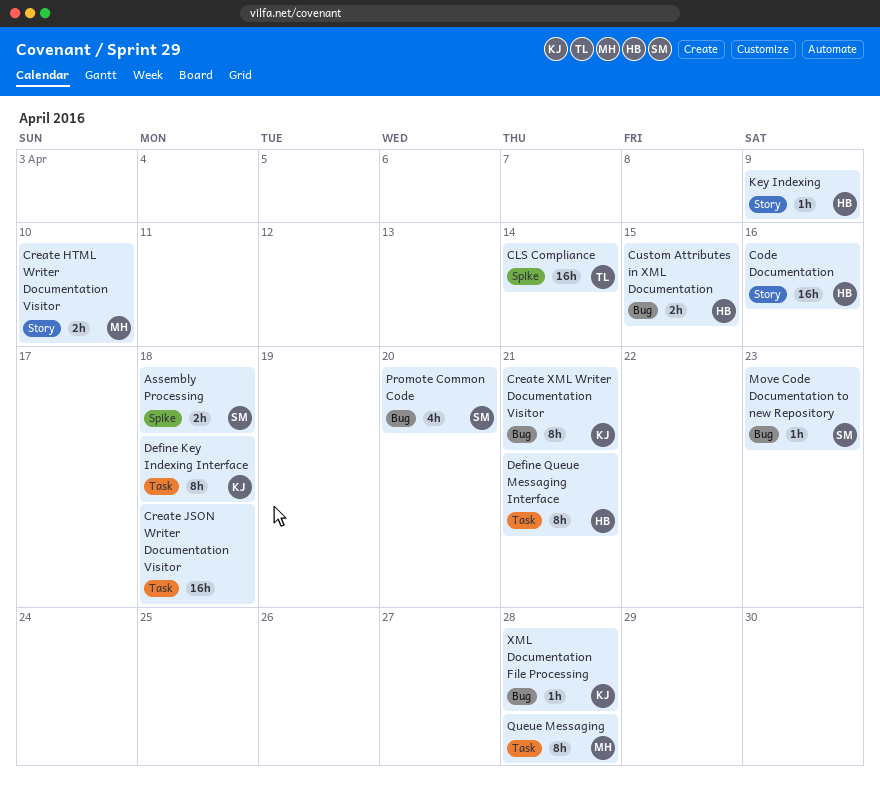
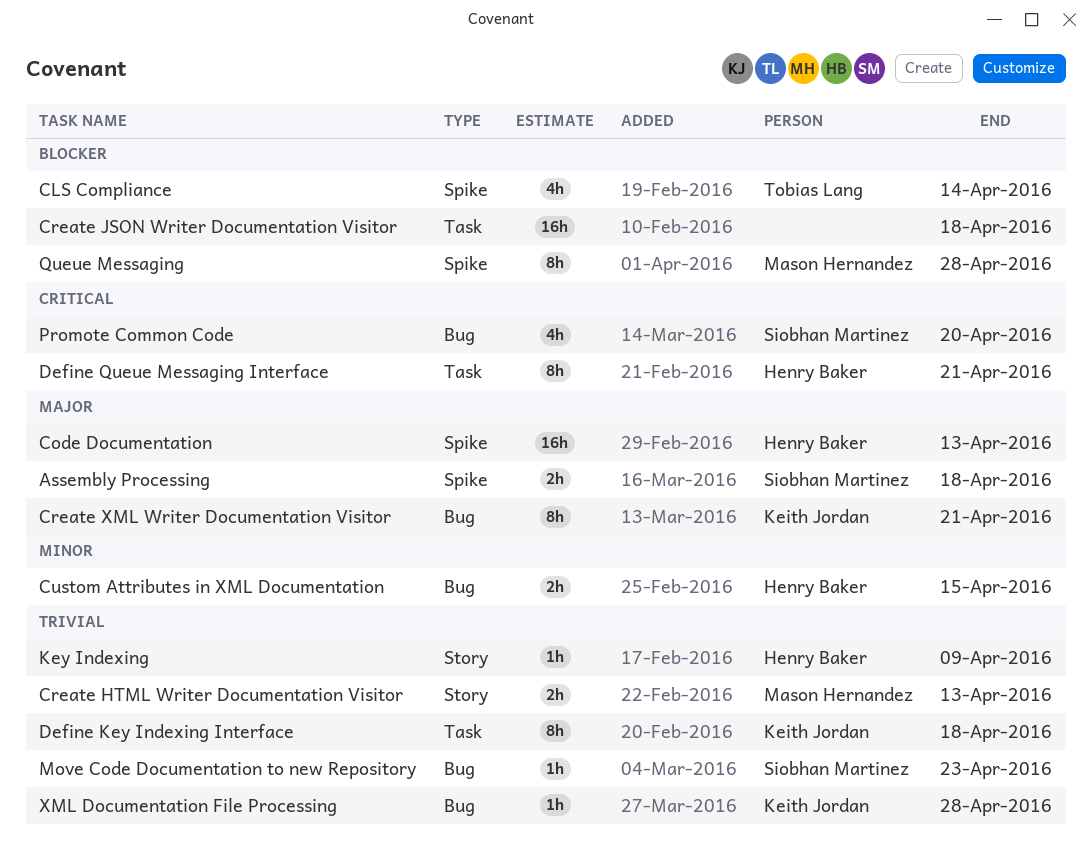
CLS Compliance, estimate: 16h -> 4h
Code Documentation, label: Story -> Spike
Code Documentation, due: Apr 16 -> Apr 13
Create HTML Writer Documentation Visitor, due: Apr 10 -> Apr 13
Queue Messaging, label: Task -> Spike

